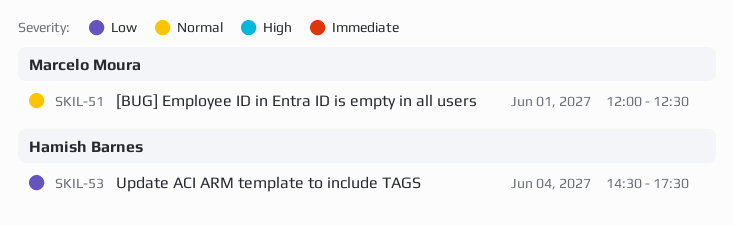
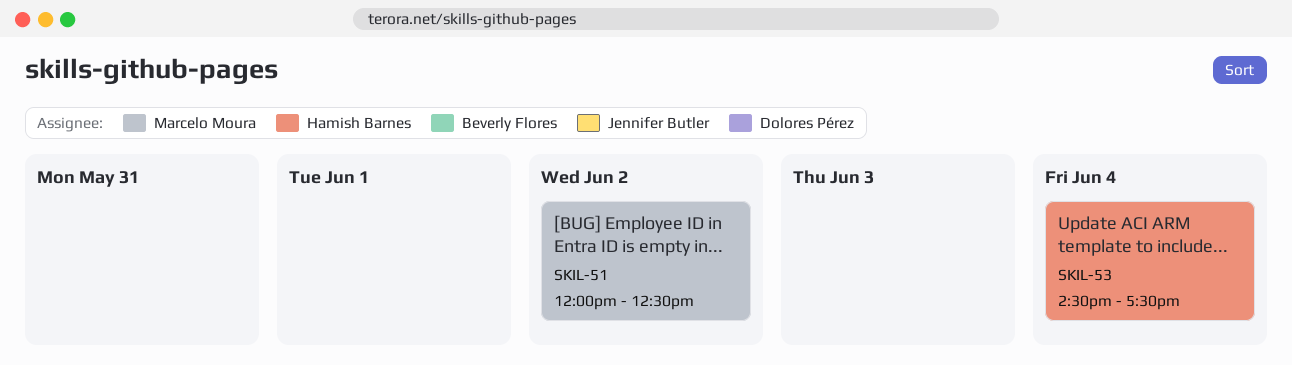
SKIL-51, day: Jun 1 -> Jun 2

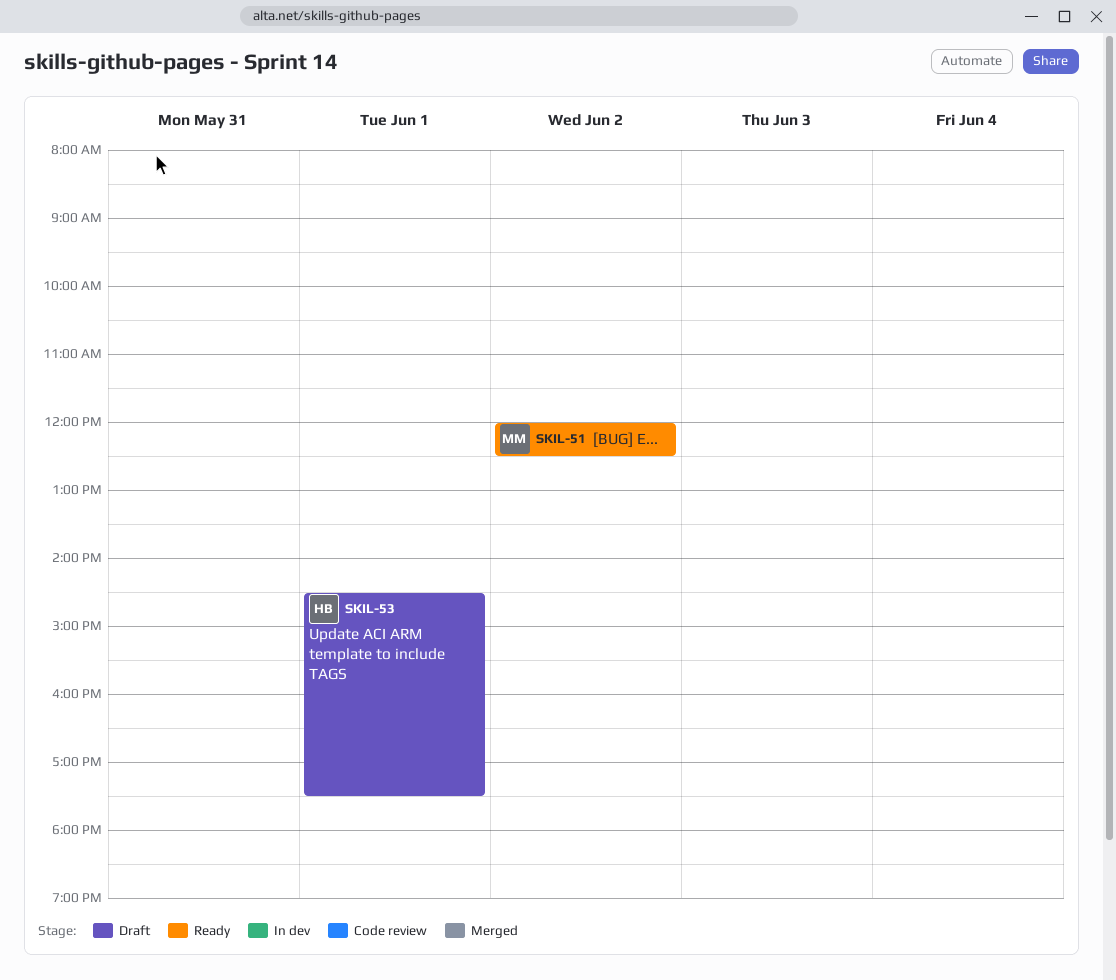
SKIL-53, day: Jun 4 -> Jun 1

